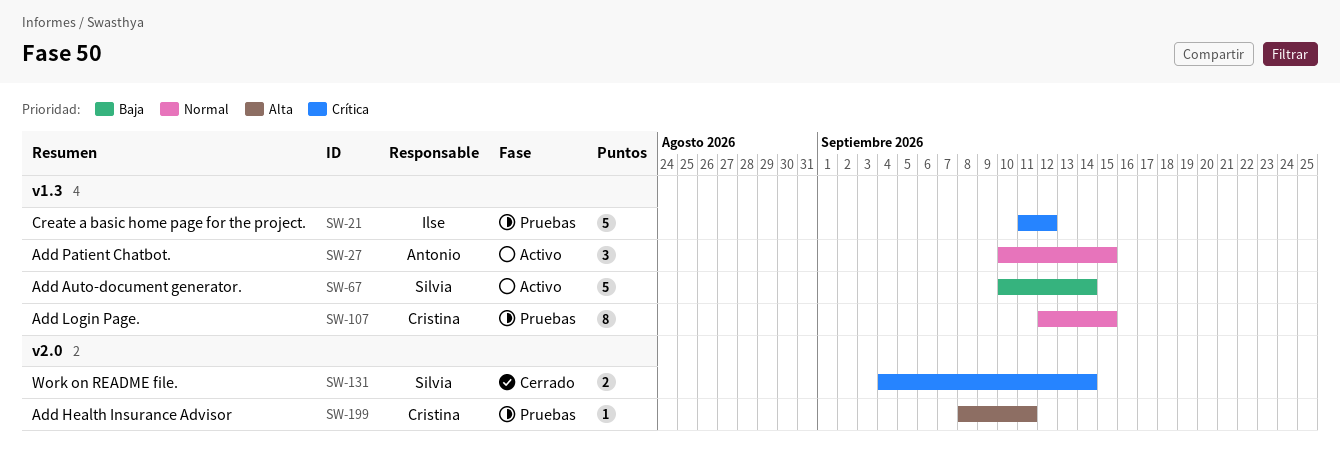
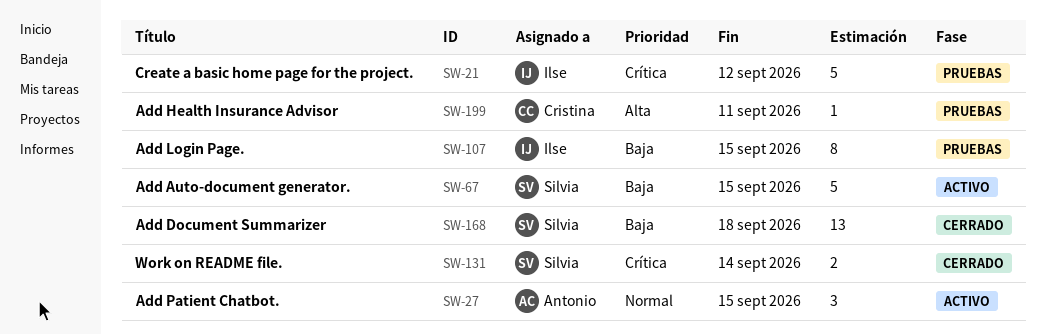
SW-67, due: Sep 14 -> Sep 15
SW-107, owner: Cristina -> Ilse
SW-107, priority: Normal -> Baja
SW-168: none -> present

